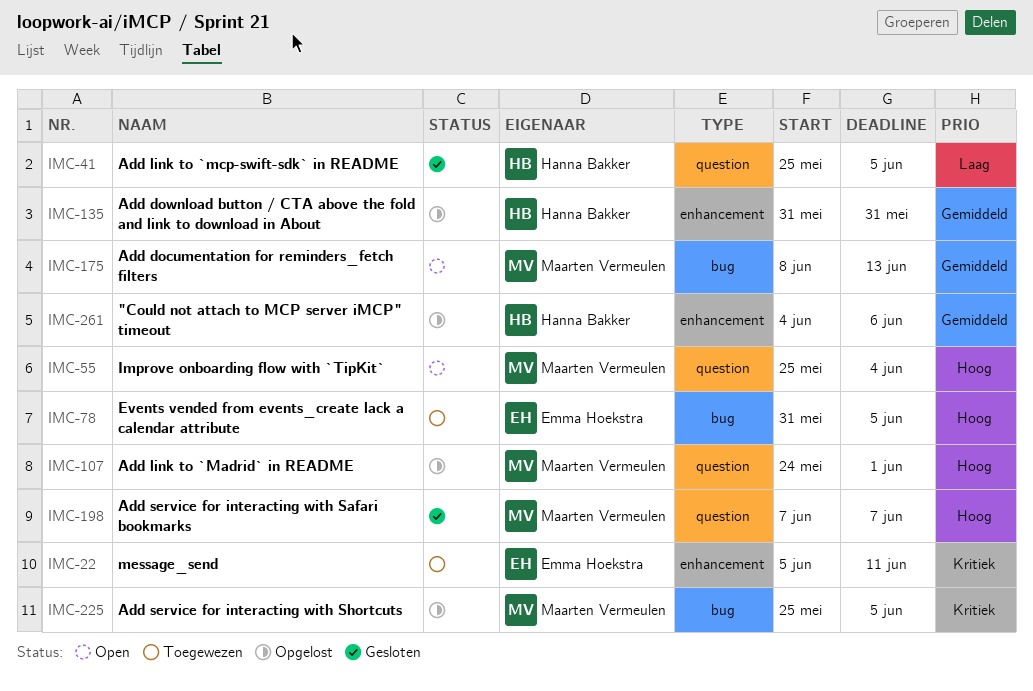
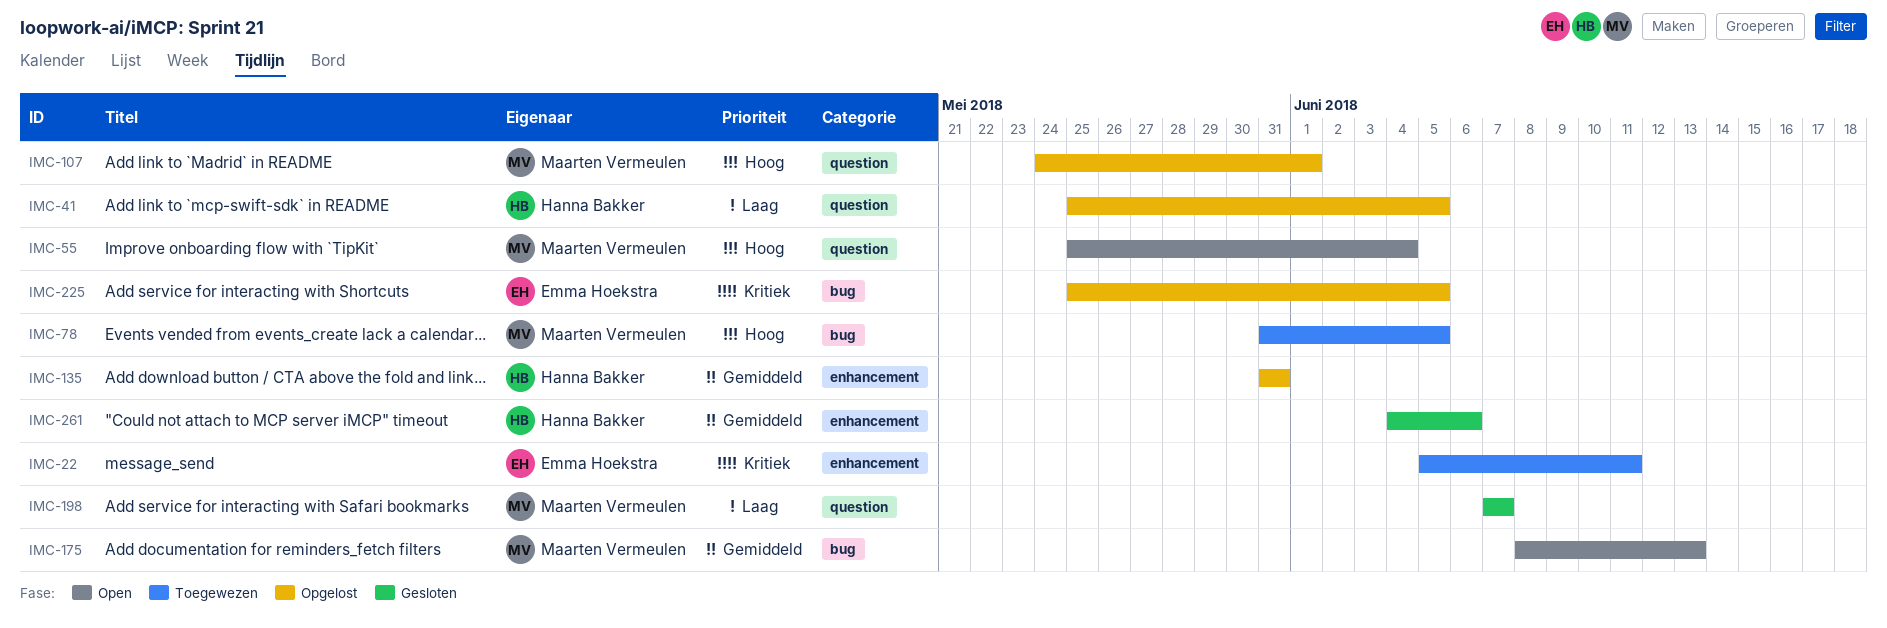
IMC-41, status: Gesloten -> Opgelost
IMC-78, owner: Emma Hoekstra -> Maarten Vermeulen
IMC-198, priority: Hoog -> Laag
IMC-225, owner: Maarten Vermeulen -> Emma Hoekstra
IMC-261, status: Opgelost -> Gesloten

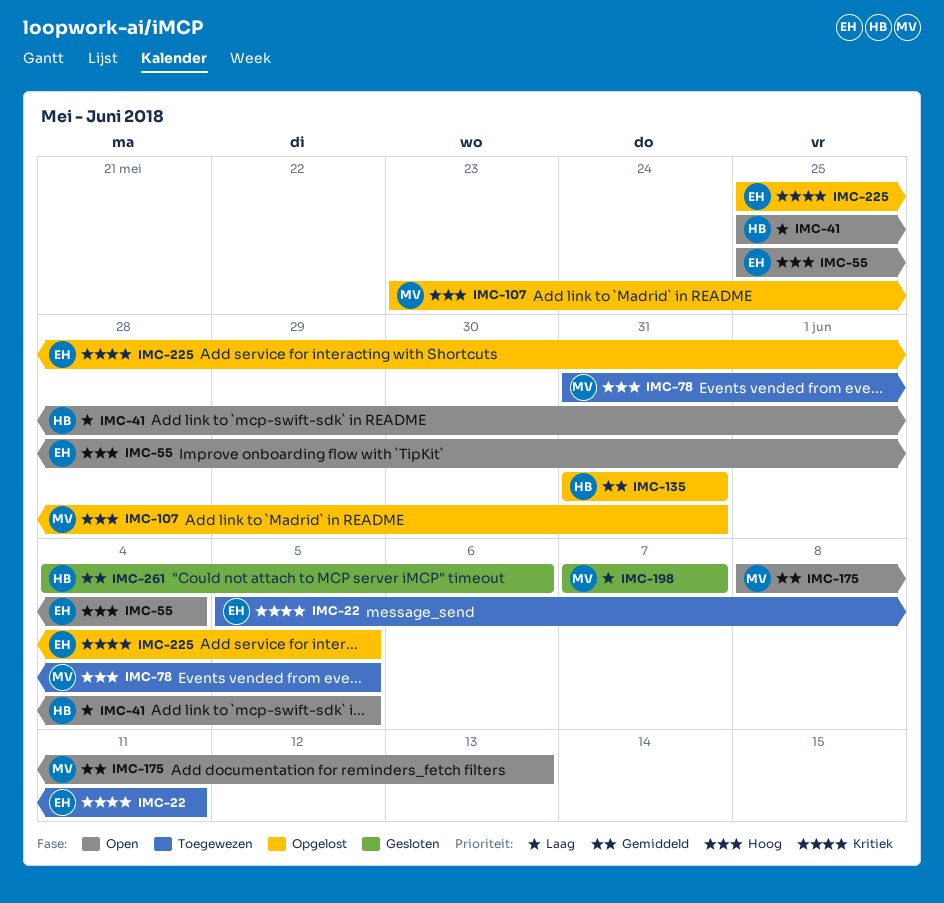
IMC-41, status: Opgelost -> Open
IMC-55, owner: Maarten Vermeulen -> Emma Hoekstra
IMC-107, start: May 24 -> May 23
IMC-107, due: Jun 1 -> May 31

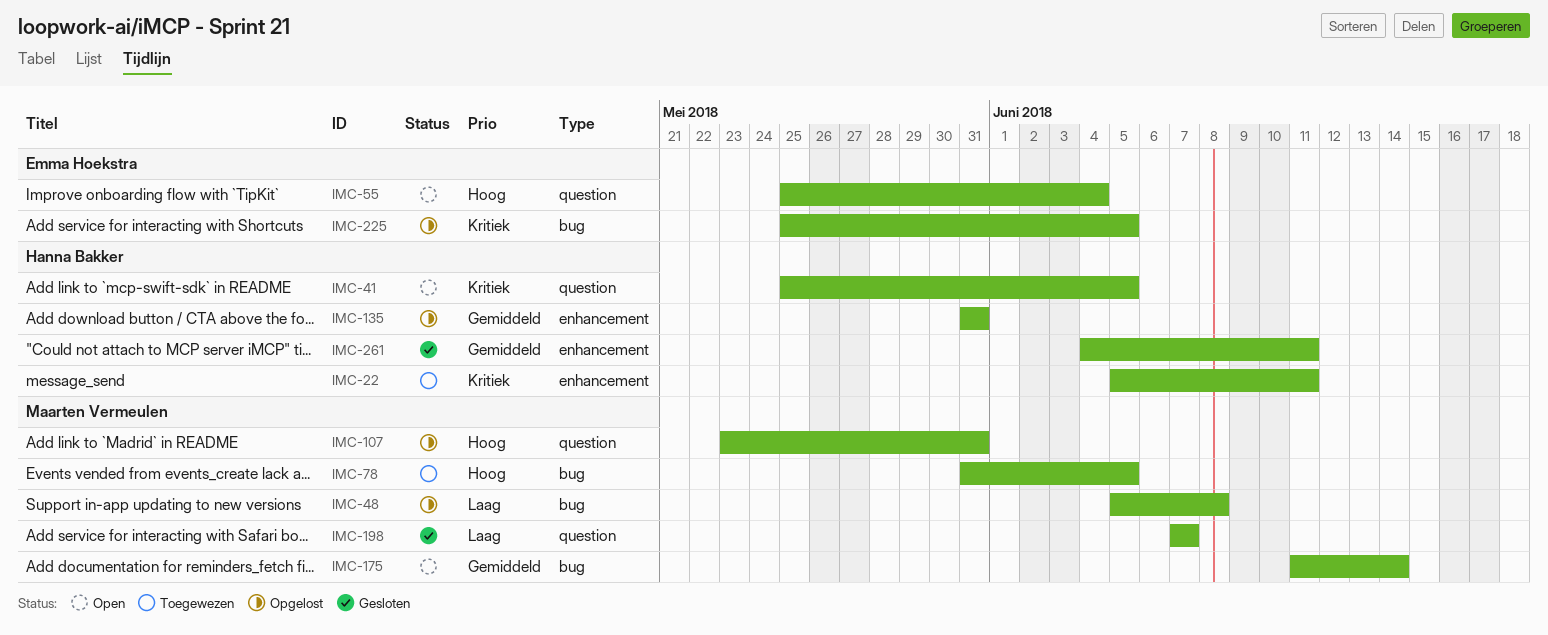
IMC-22, owner: Emma Hoekstra -> Hanna Bakker
IMC-41, priority: Laag -> Kritiek
IMC-48: none -> present
IMC-175, start: Jun 8 -> Jun 11
IMC-175, due: Jun 13 -> Jun 14
IMC-261, due: Jun 6 -> Jun 11

